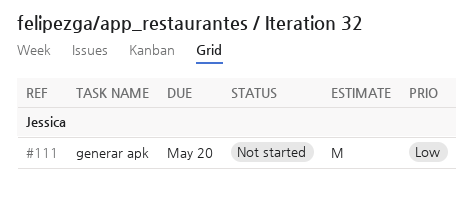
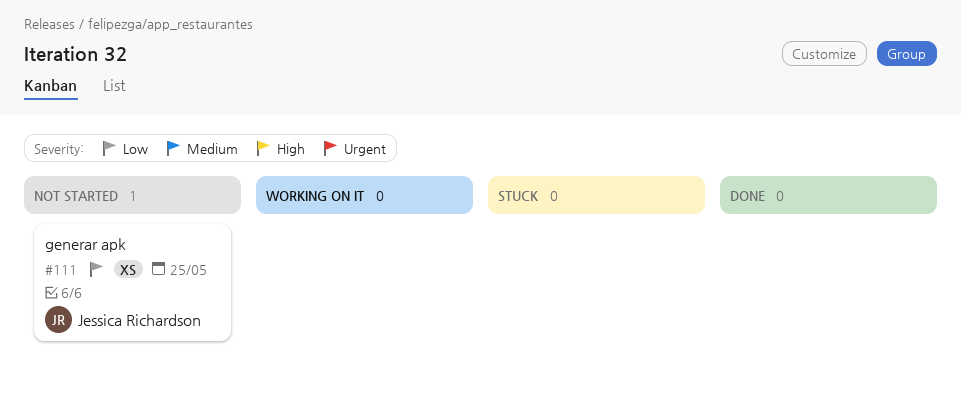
#111, estimate: M -> XS
#111, due: May 20 -> May 25

